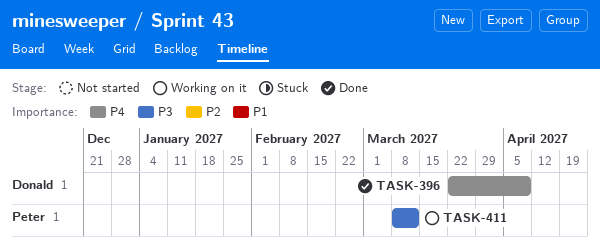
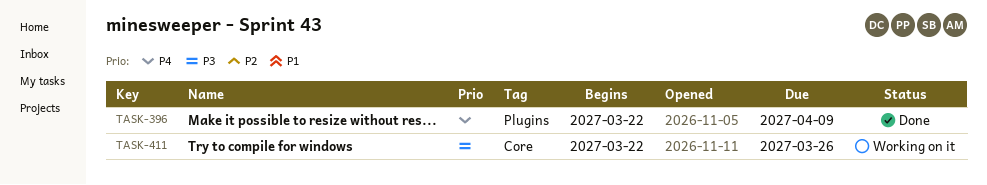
TASK-411, start: Mar 8 -> Mar 22
TASK-411, due: Mar 12 -> Mar 26

